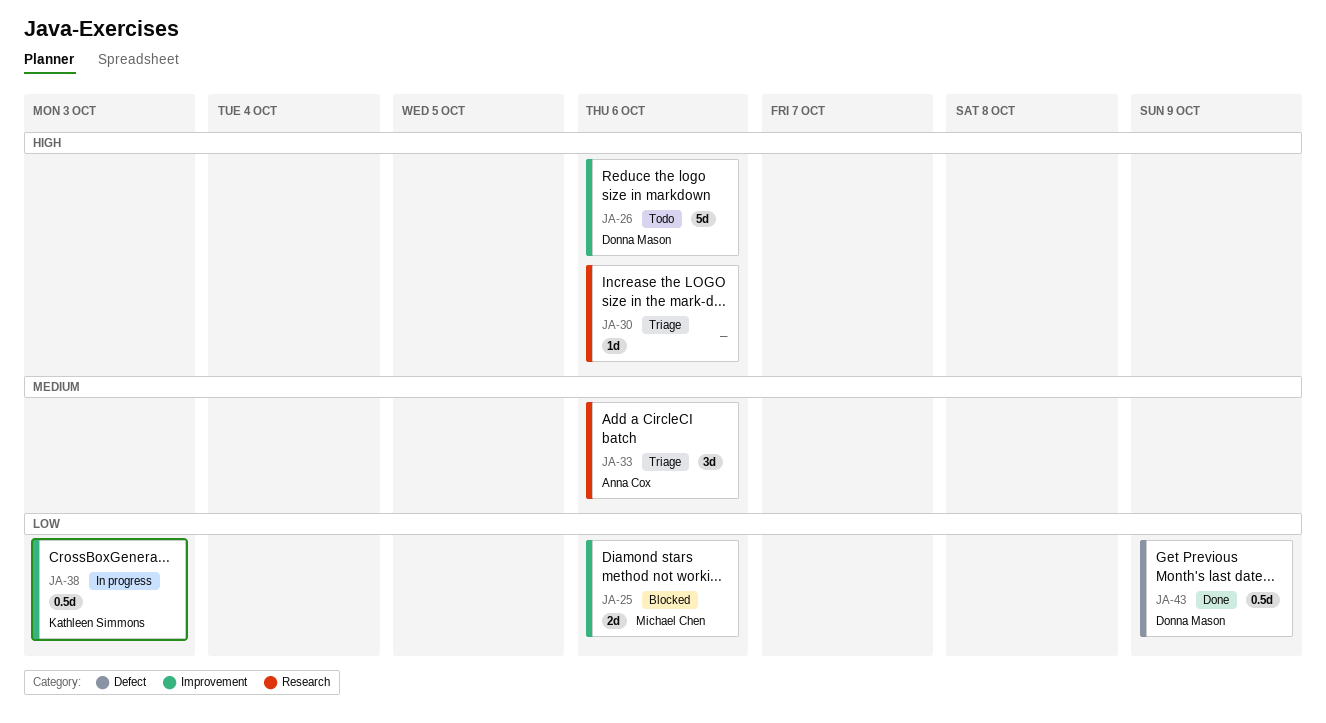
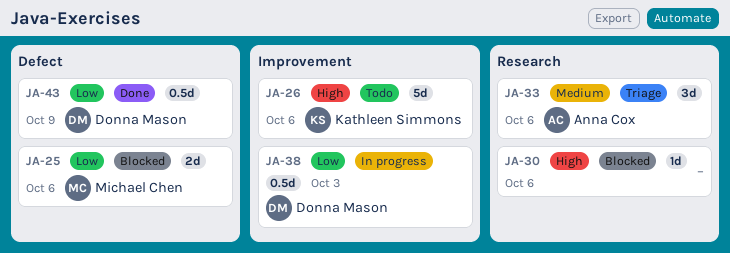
JA-25, label: Improvement -> Defect
JA-26, owner: Donna Mason -> Kathleen Simmons
JA-30, status: Triage -> Blocked
JA-38, owner: Kathleen Simmons -> Donna Mason

